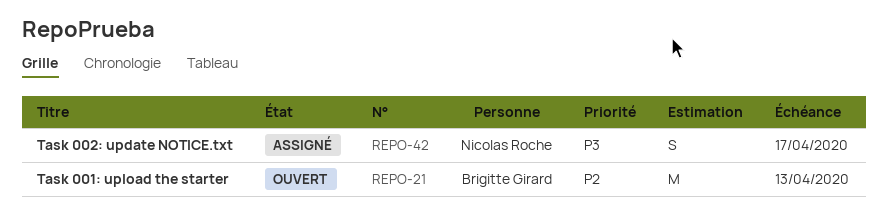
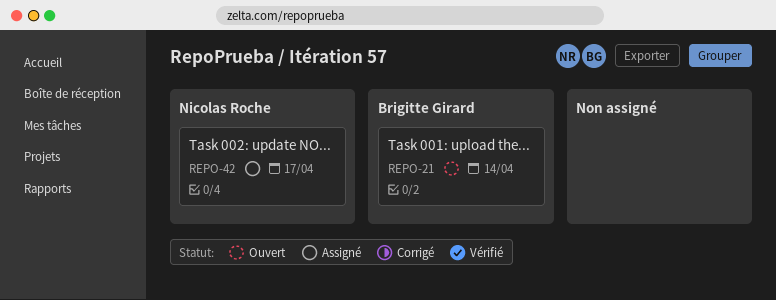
REPO-21, due: Apr 13 -> Apr 14

